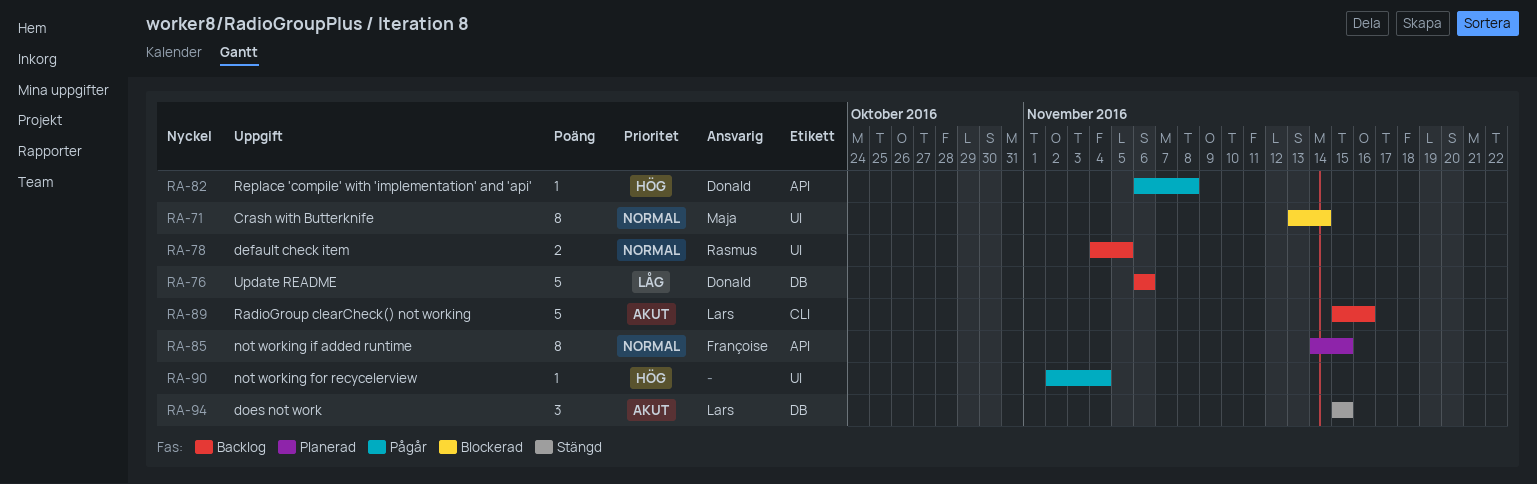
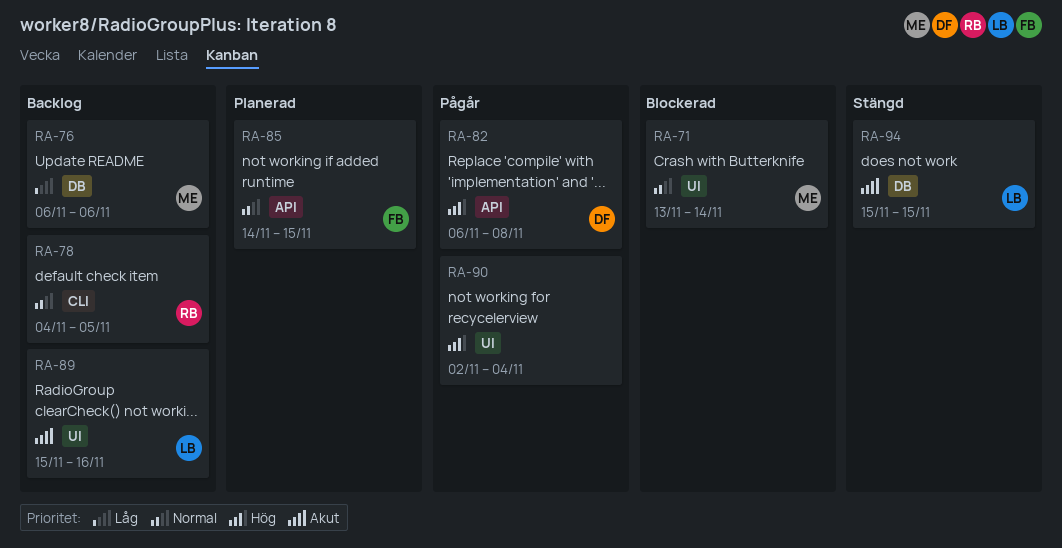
RA-76, owner: Donald -> Maja
RA-78, label: UI -> CLI
RA-89, label: CLI -> UI

